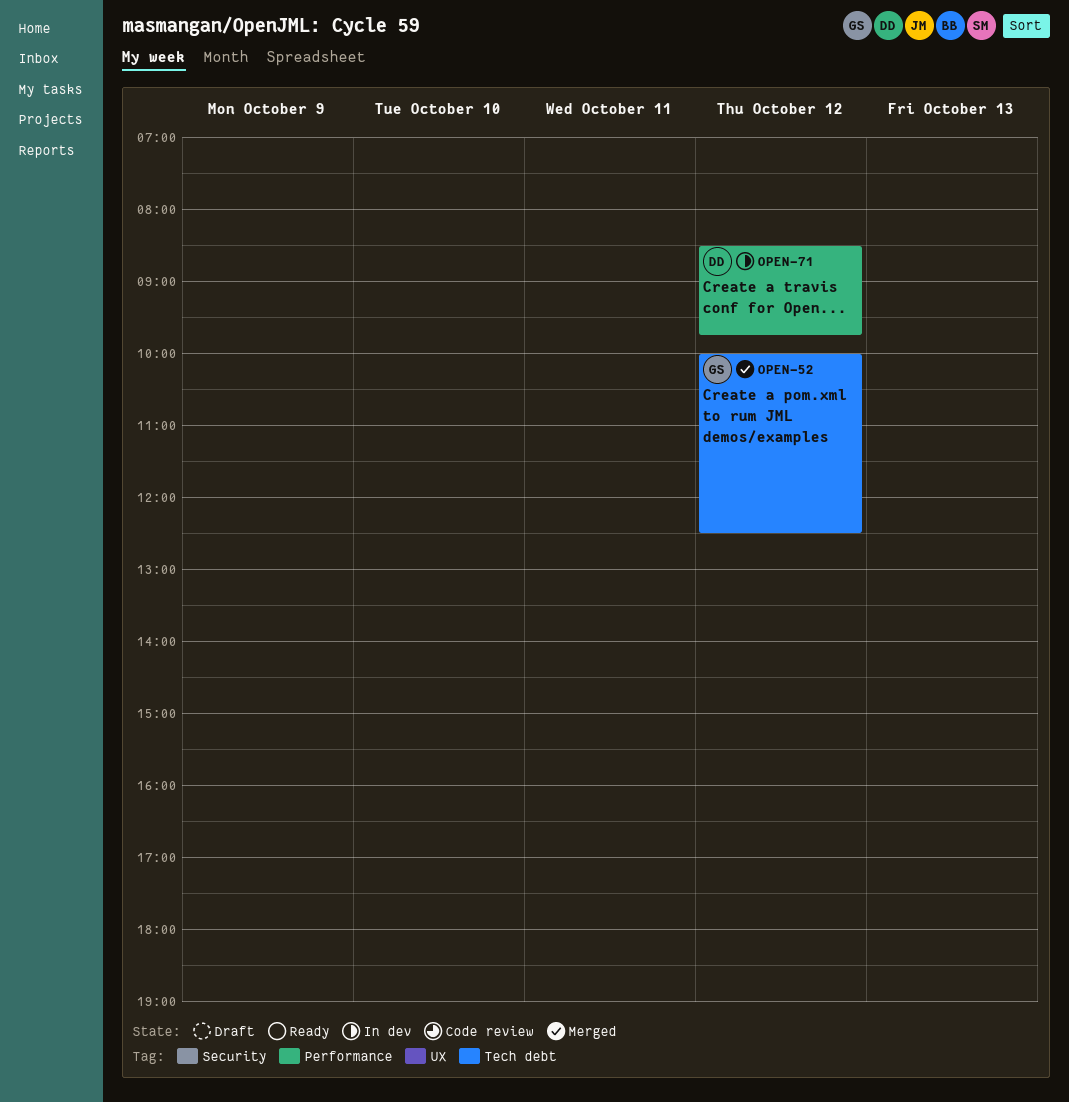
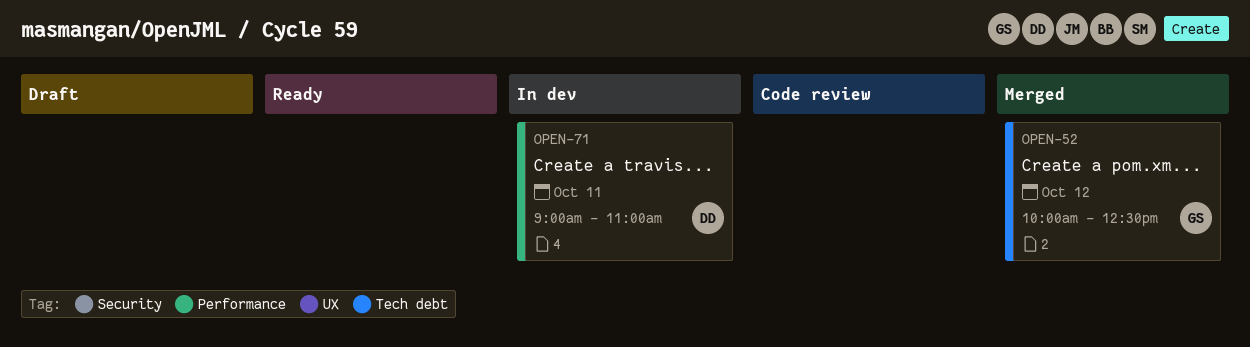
OPEN-71, day: Oct 12 -> Oct 11
OPEN-71, begins: 08:30 -> 09:00
OPEN-71, ends: 09:45 -> 11:00

